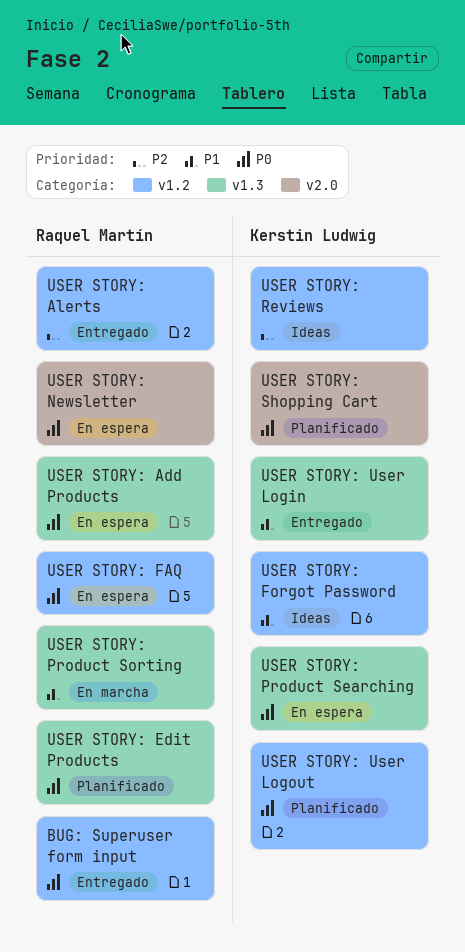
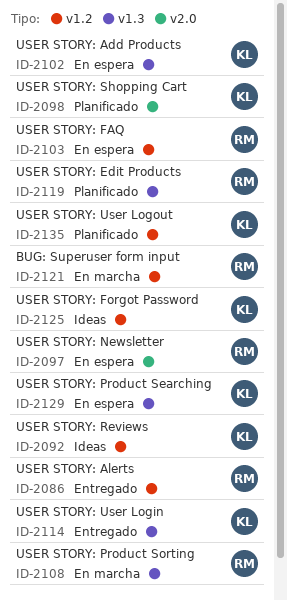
BUG: Superuser form input, status: Entregado -> En marcha
USER STORY: Add Products, owner: Raquel Martín -> Kerstin Ludwig

